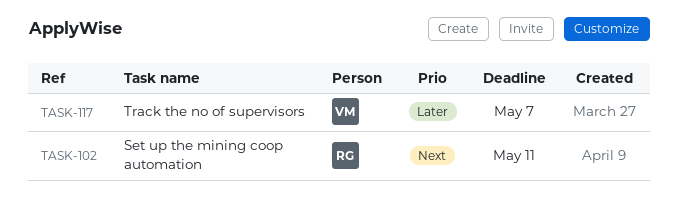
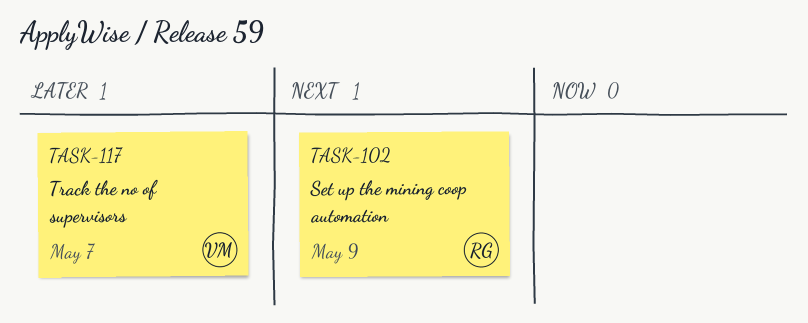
TASK-102, due: May 11 -> May 9

